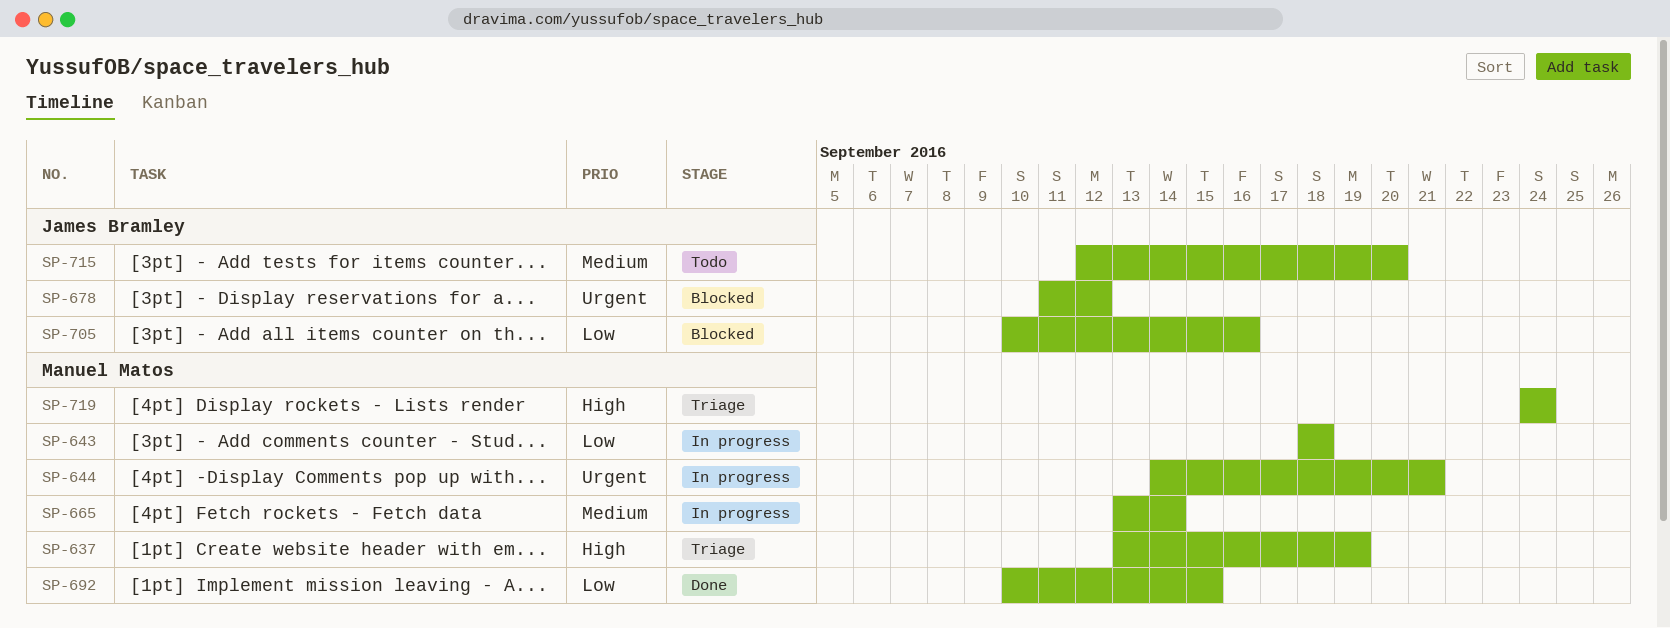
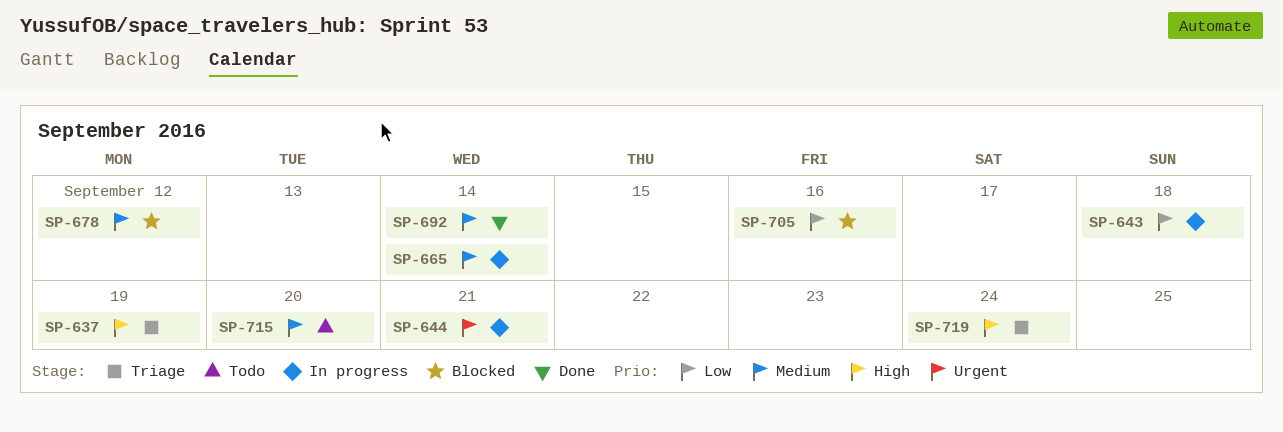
SP-678, priority: Urgent -> Medium
SP-692, priority: Low -> Medium
SP-692, due: Sep 15 -> Sep 14

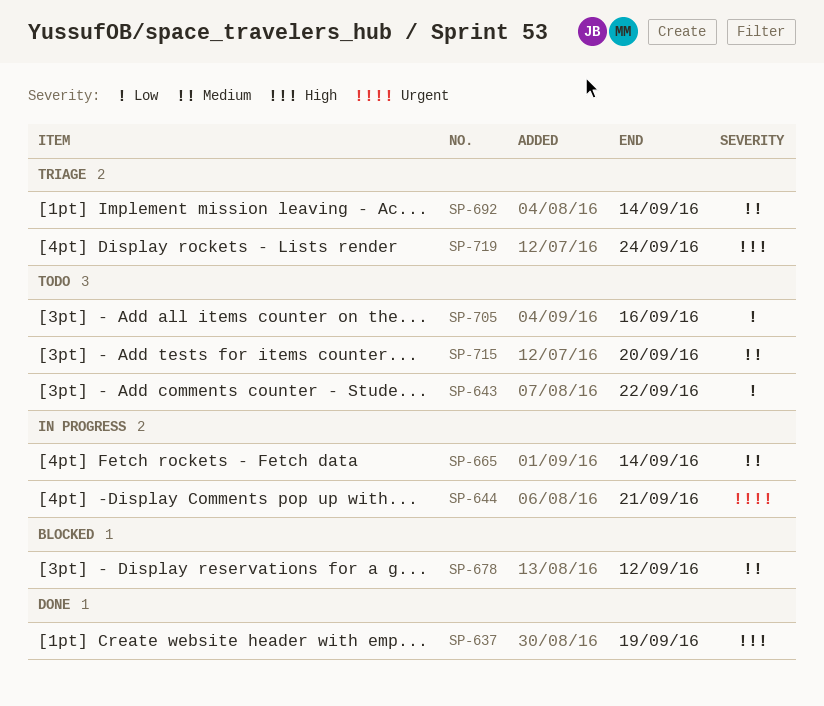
SP-637, status: Triage -> Done
SP-643, status: In progress -> Todo
SP-643, due: Sep 18 -> Sep 22
SP-692, status: Done -> Triage
SP-705, status: Blocked -> Todo

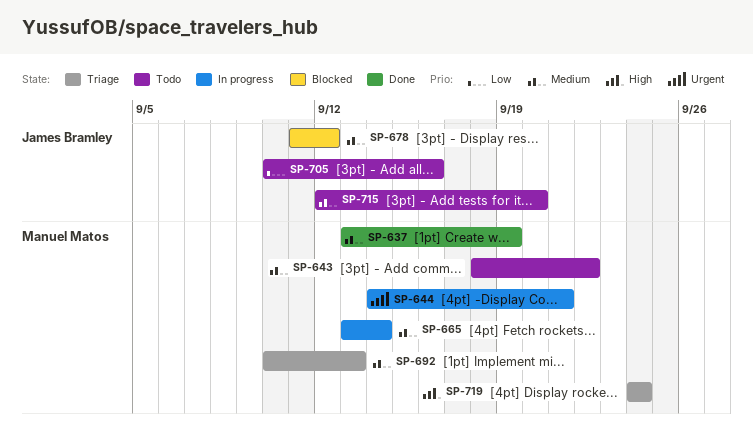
SP-637, priority: High -> Medium
SP-643, priority: Low -> Medium
SP-692, due: Sep 14 -> Sep 13

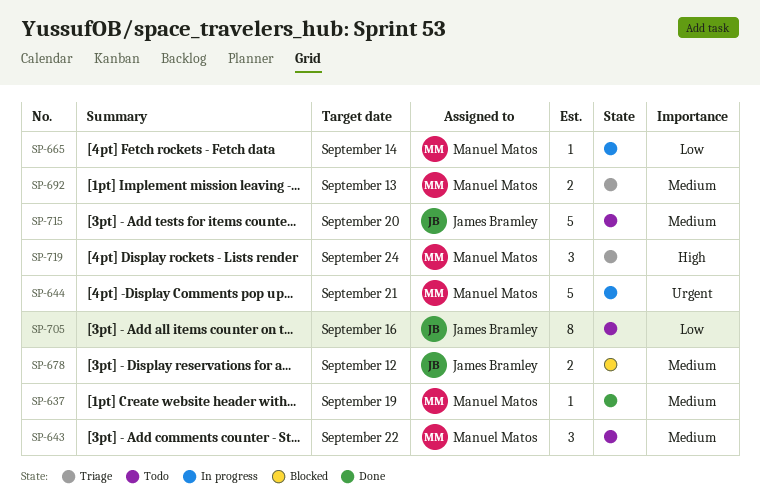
SP-665, priority: Medium -> Low

